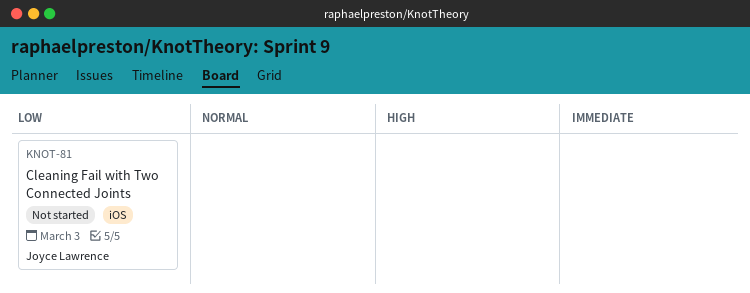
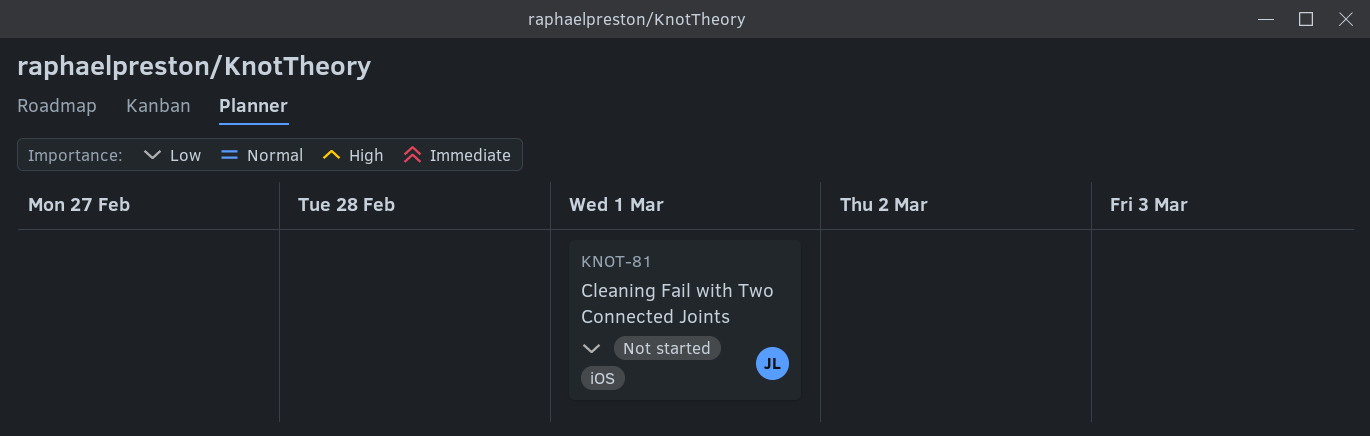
KNOT-81, due: Mar 3 -> Mar 1

